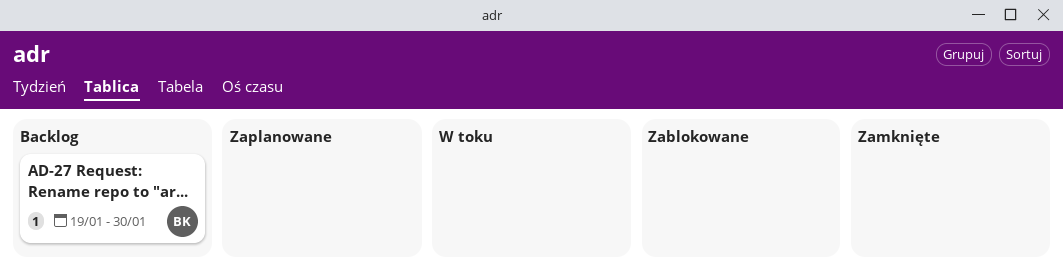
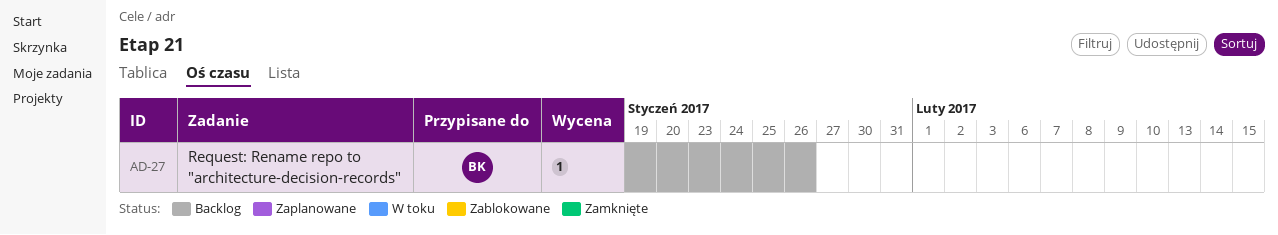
AD-27, due: Jan 30 -> Jan 26

